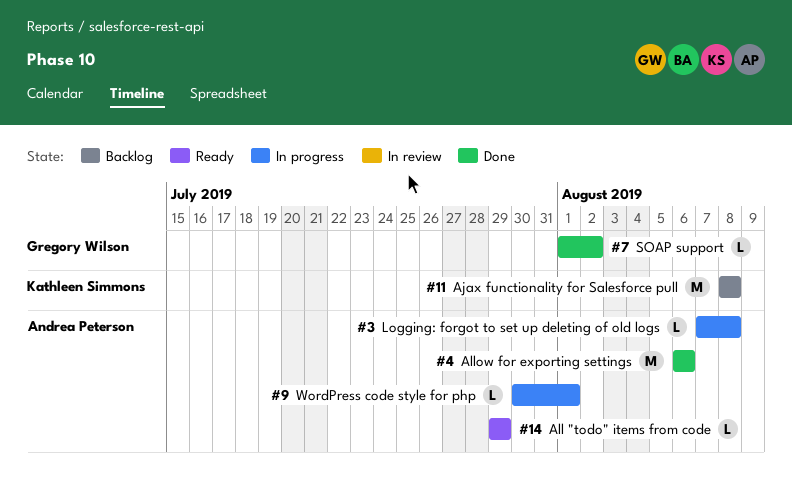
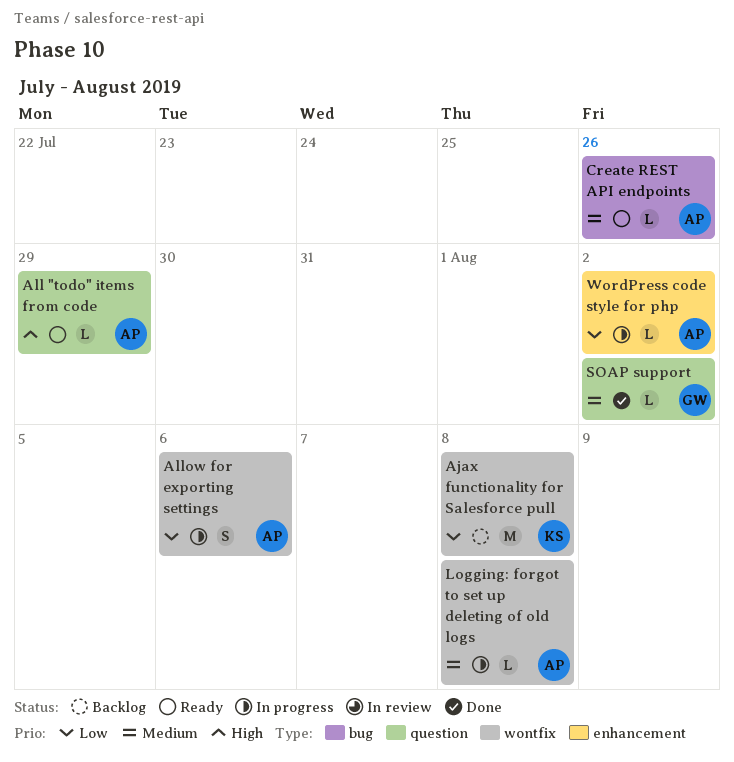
Allow for exporting settings, status: Done -> In progress
Allow for exporting settings, estimate: M -> S
Create REST API endpoints: none -> present
WordPress code style for php, due: Aug 1 -> Aug 2

